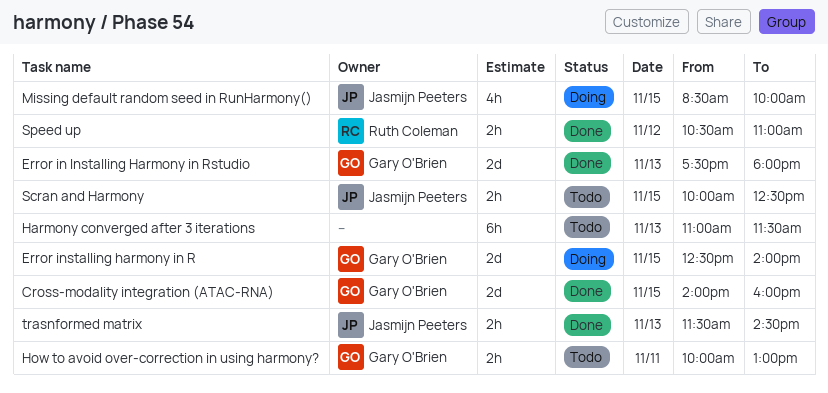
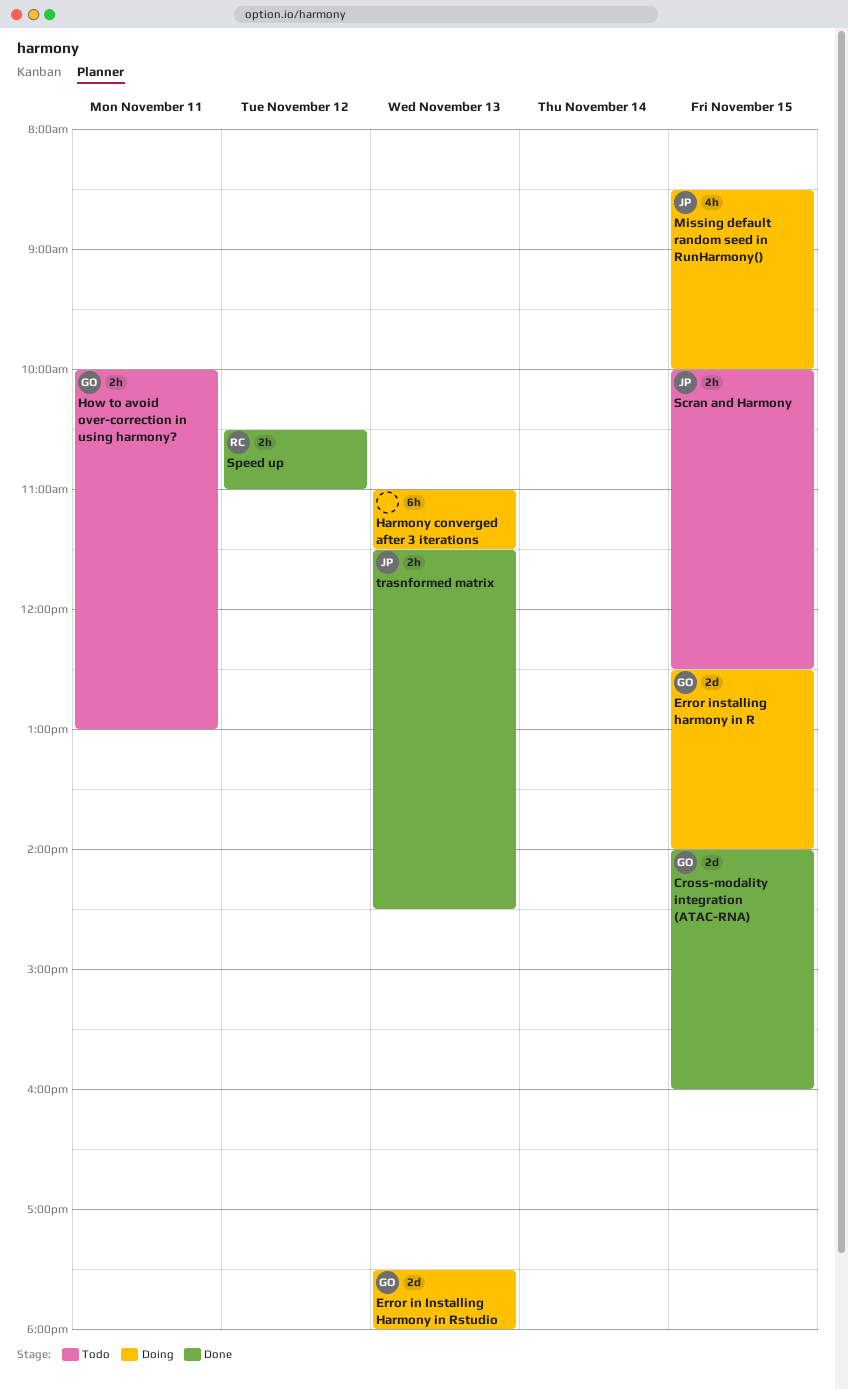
Error in Installing Harmony in Rstudio, status: Done -> Doing
Harmony converged after 3 iterations, status: Todo -> Doing

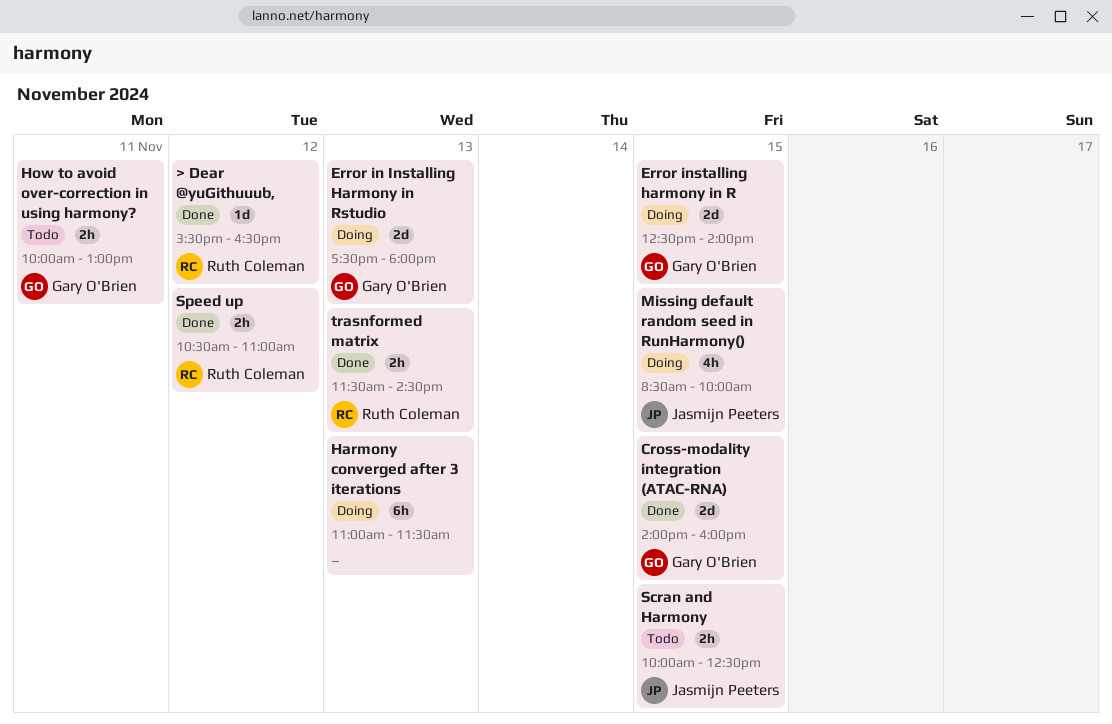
> Dear @yuGithuuub,: none -> present
trasnformed matrix, owner: Jasmijn Peeters -> Ruth Coleman

